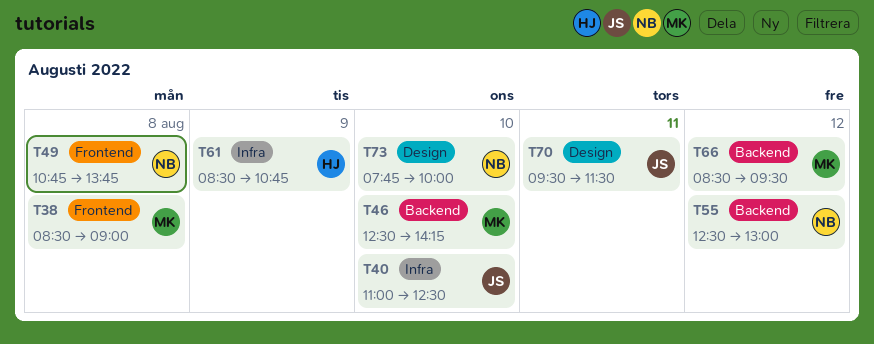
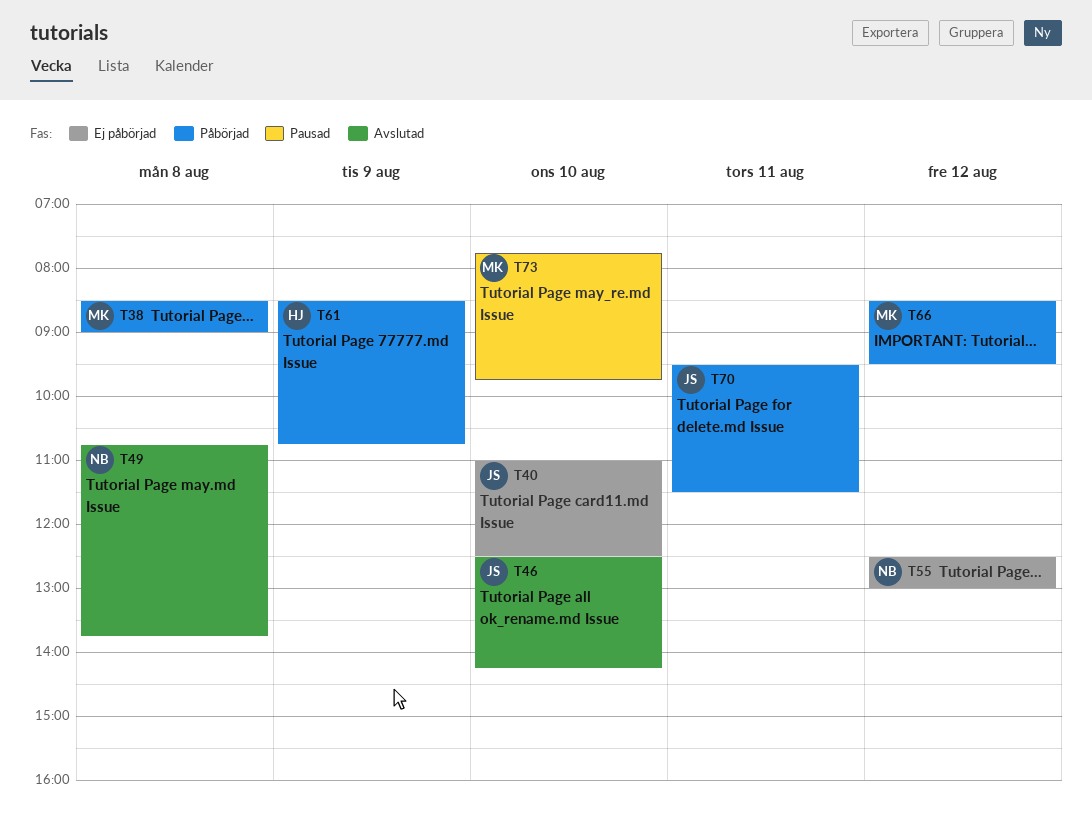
T46, owner: MK -> JS
T73, owner: NB -> MK
T73, ends: 10:00 -> 09:45

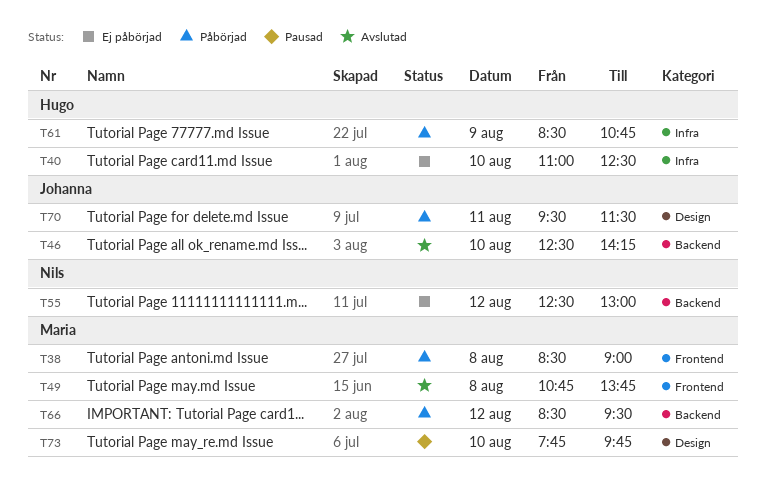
T40, owner: Johanna -> Hugo
T49, owner: Nils -> Maria

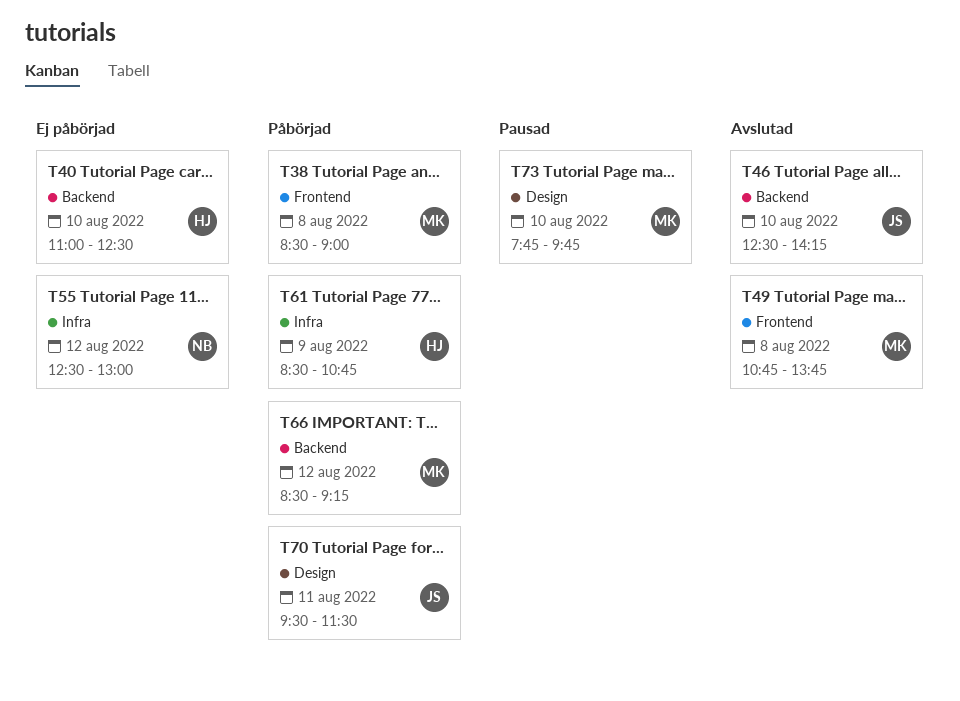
T40, label: Infra -> Backend
T55, label: Backend -> Infra
T66, ends: 09:30 -> 09:15

